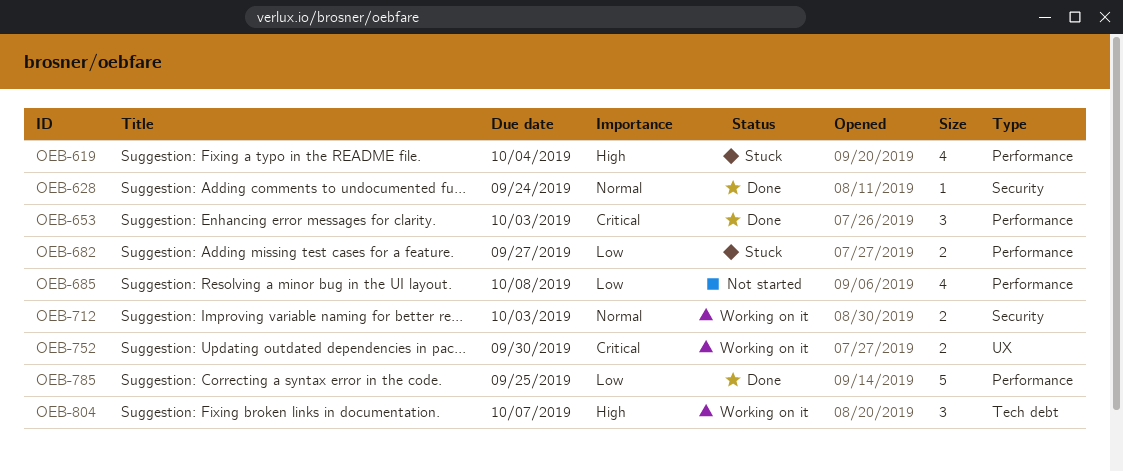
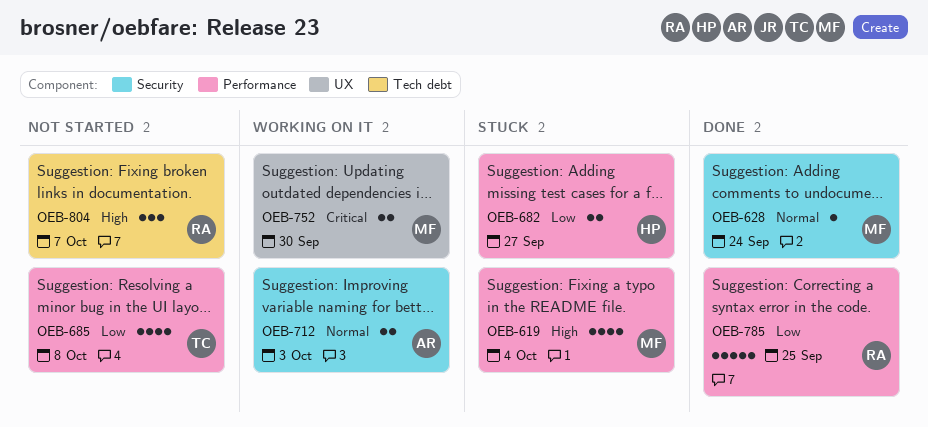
OEB-653: present -> none
OEB-804, status: Working on it -> Not started

